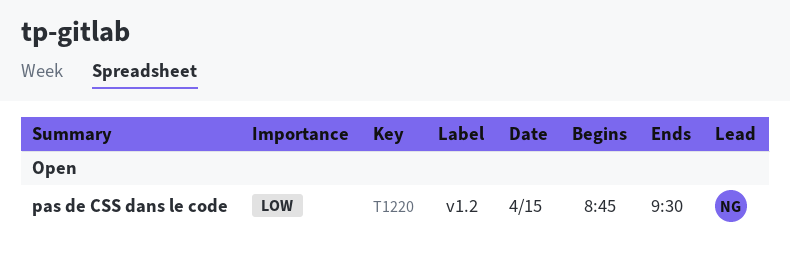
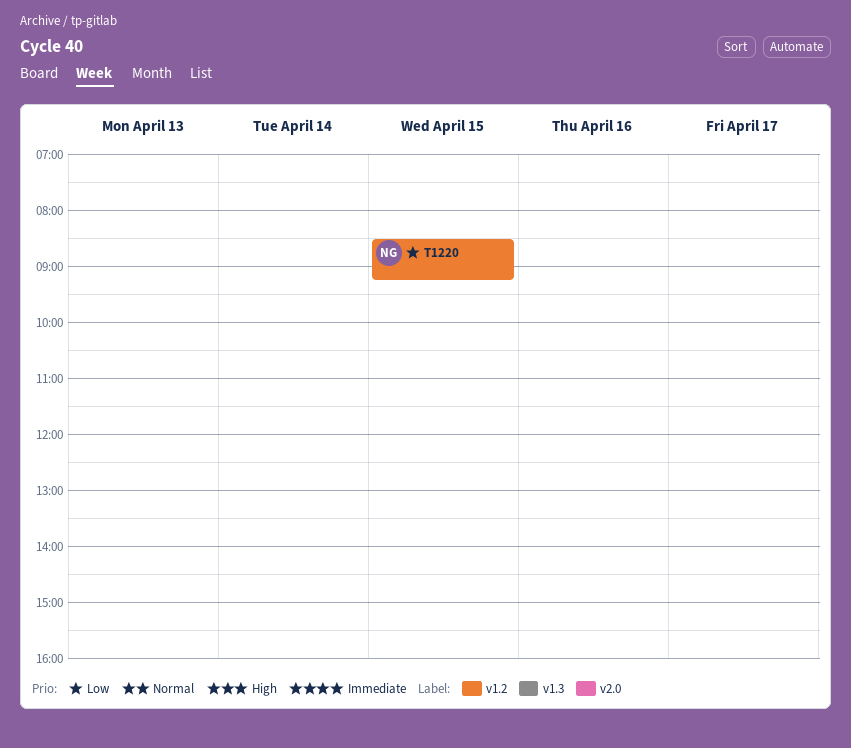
T1220, begins: 08:45 -> 08:30
T1220, ends: 09:30 -> 09:15

